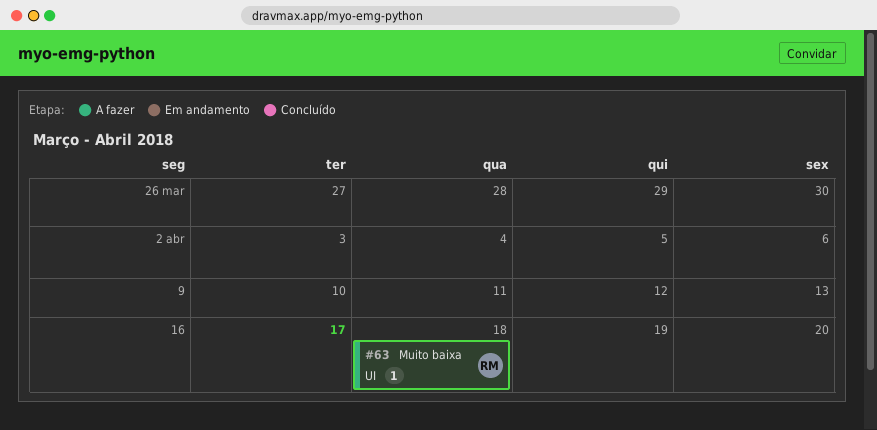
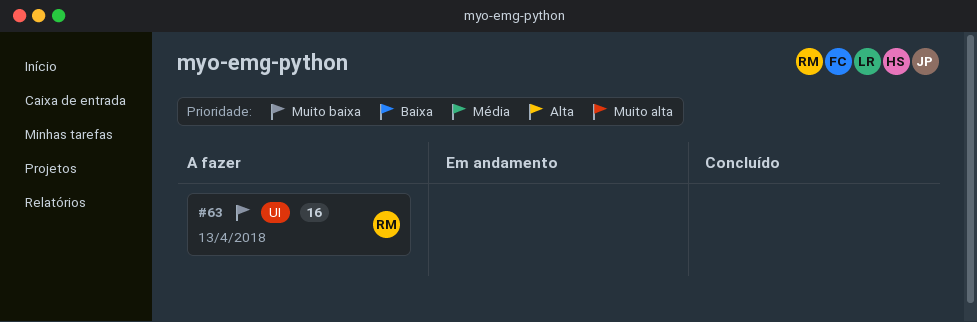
#63, estimate: 1 -> 16
#63, due: Apr 18 -> Apr 13

